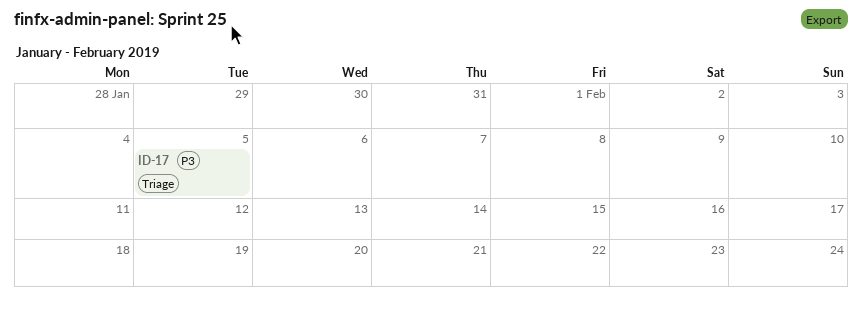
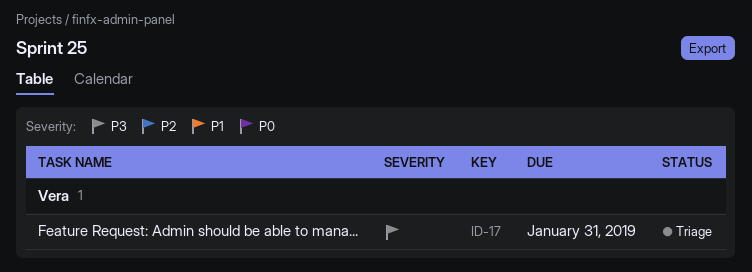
ID-17, due: Feb 5 -> Jan 31

